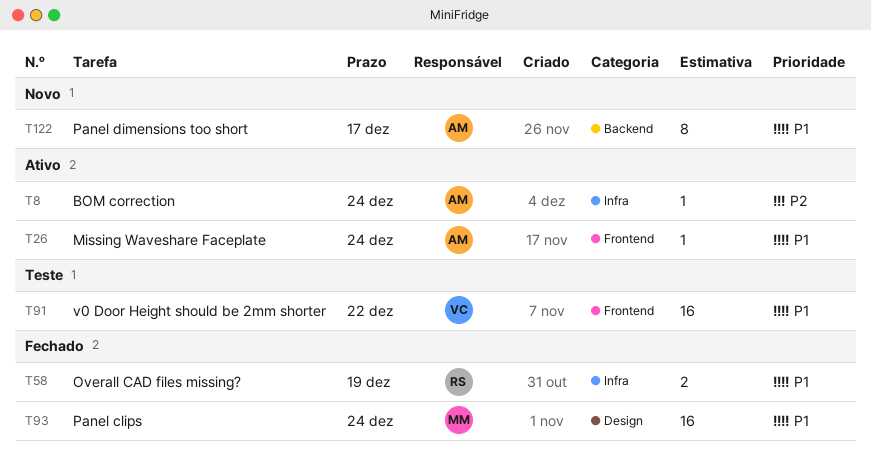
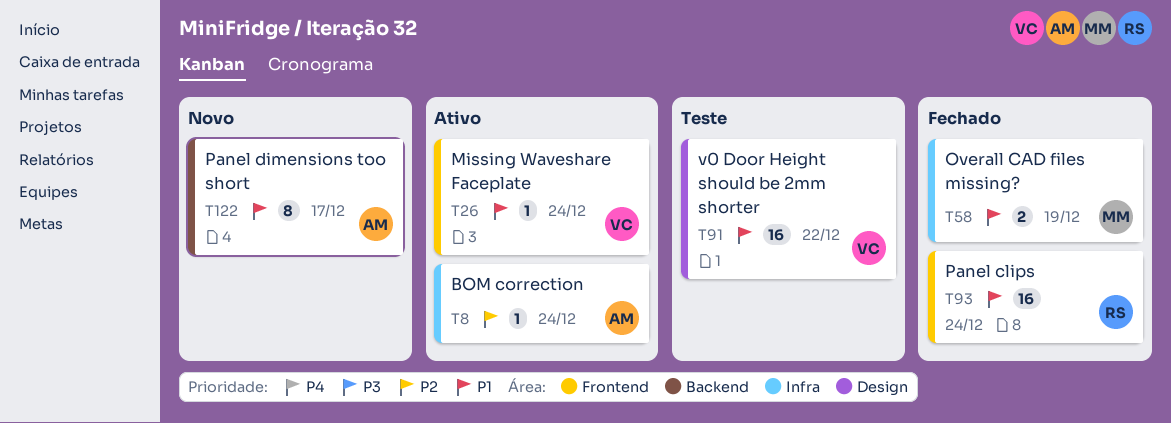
T26, owner: AM -> VC
T58, owner: RS -> MM
T91, label: Frontend -> Design
T93, owner: MM -> RS
T93, label: Design -> Frontend

